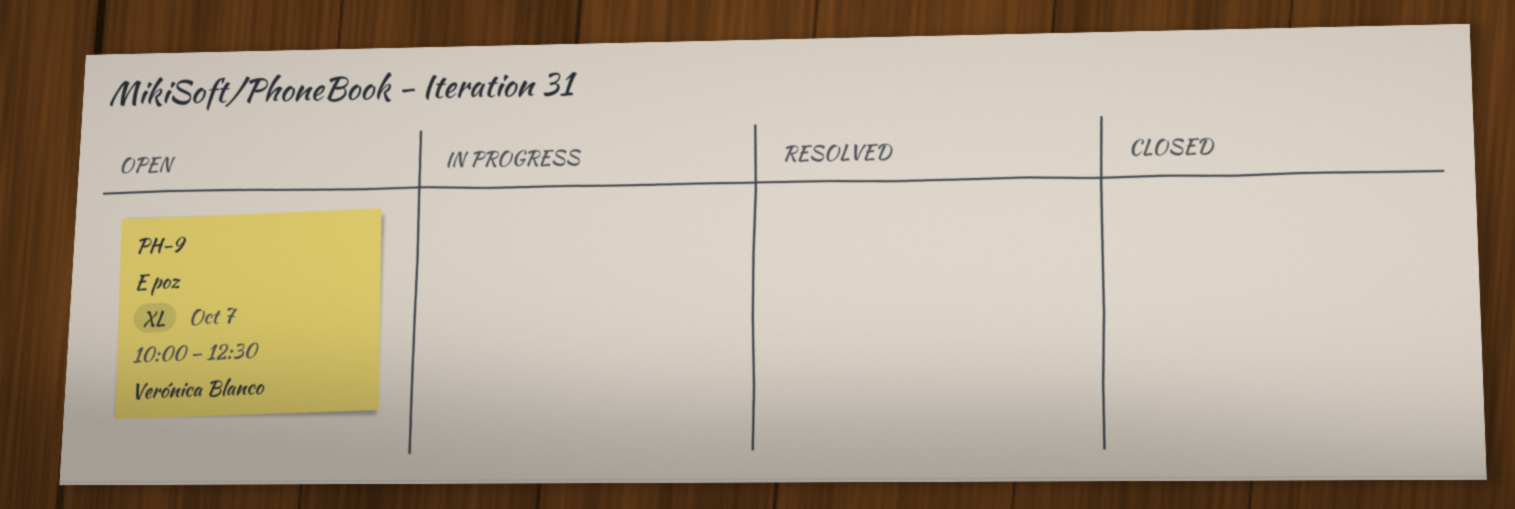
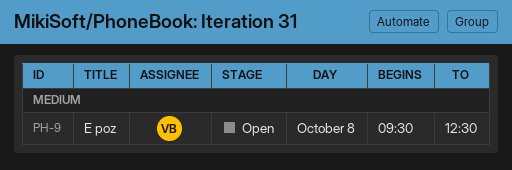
PH-9, day: Oct 7 -> Oct 8
PH-9, begins: 10:00 -> 09:30

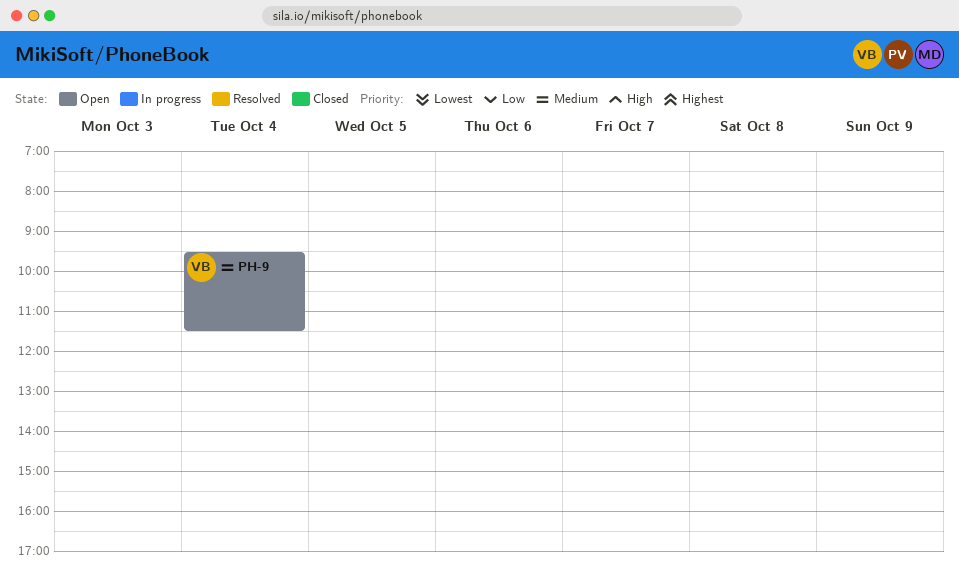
PH-9, day: Oct 8 -> Oct 4
PH-9, ends: 12:30 -> 11:30

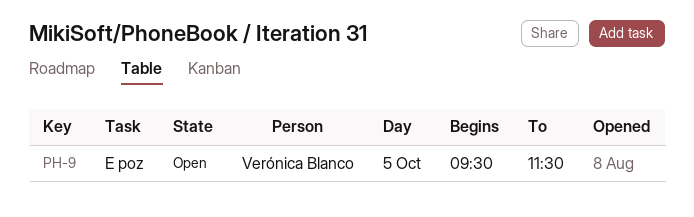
PH-9, day: Oct 4 -> Oct 5

